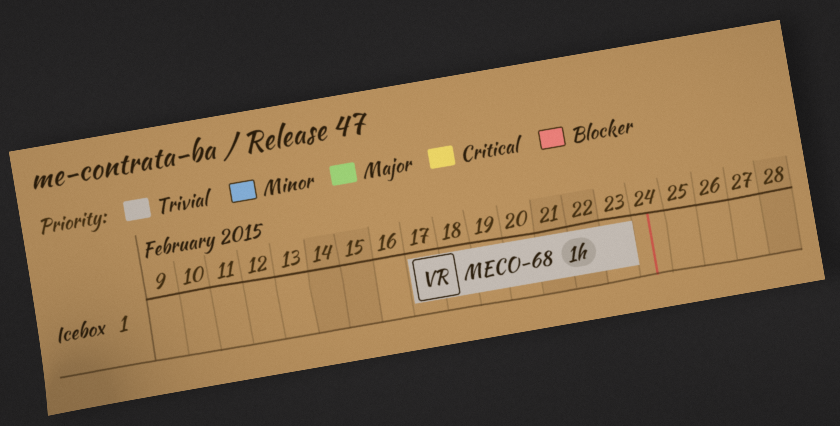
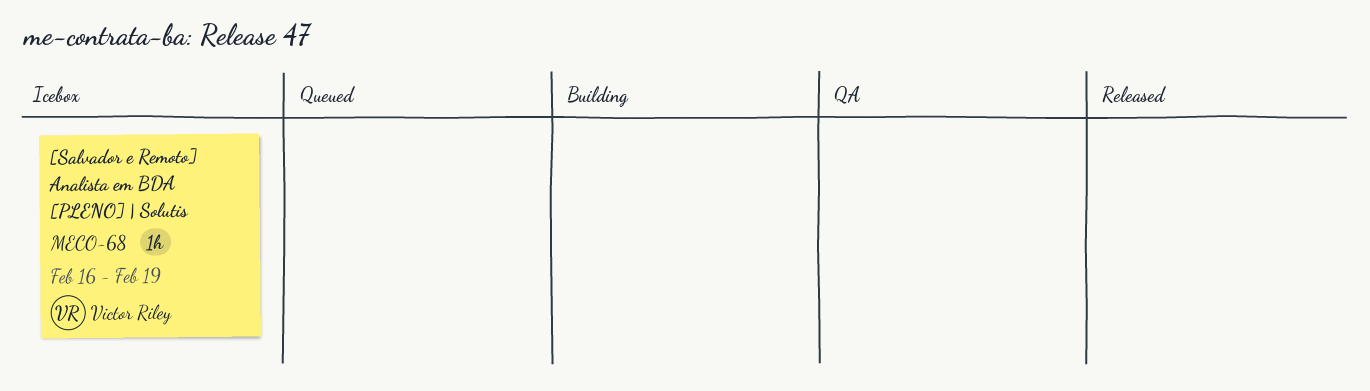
MECO-68, start: Feb 17 -> Feb 16
MECO-68, due: Feb 23 -> Feb 19

